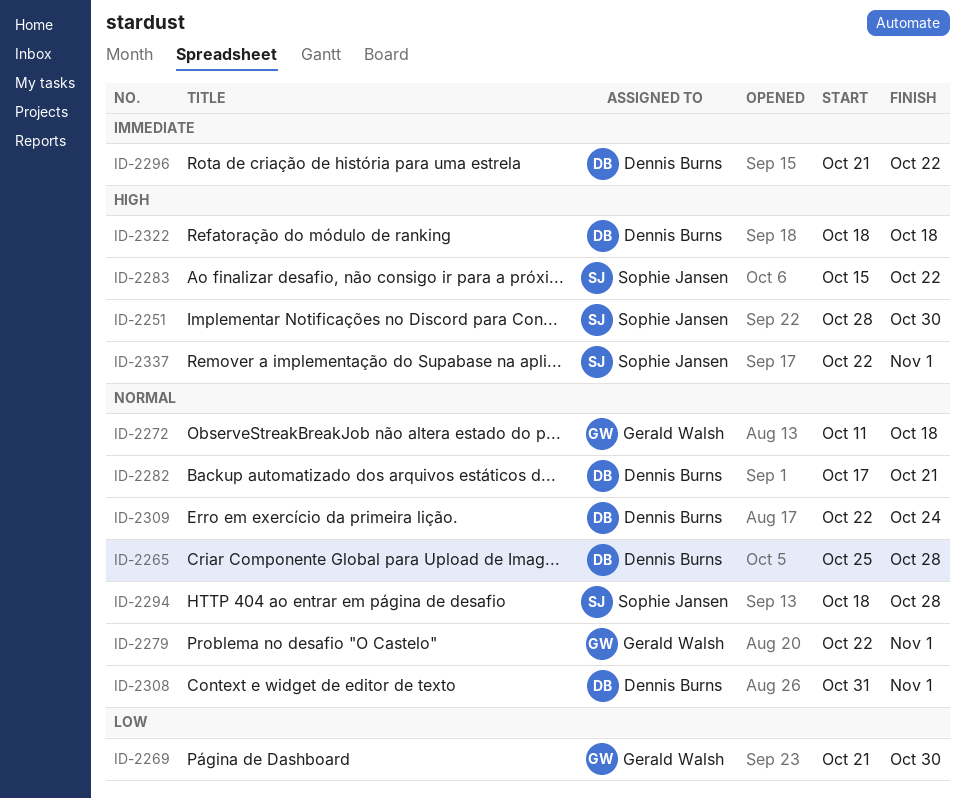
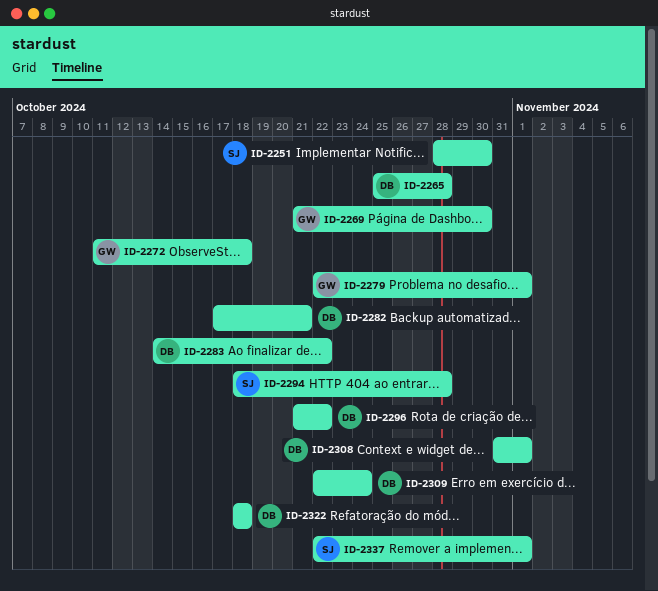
ID-2283, owner: Sophie Jansen -> Dennis Burns
ID-2283, start: Oct 15 -> Oct 14

